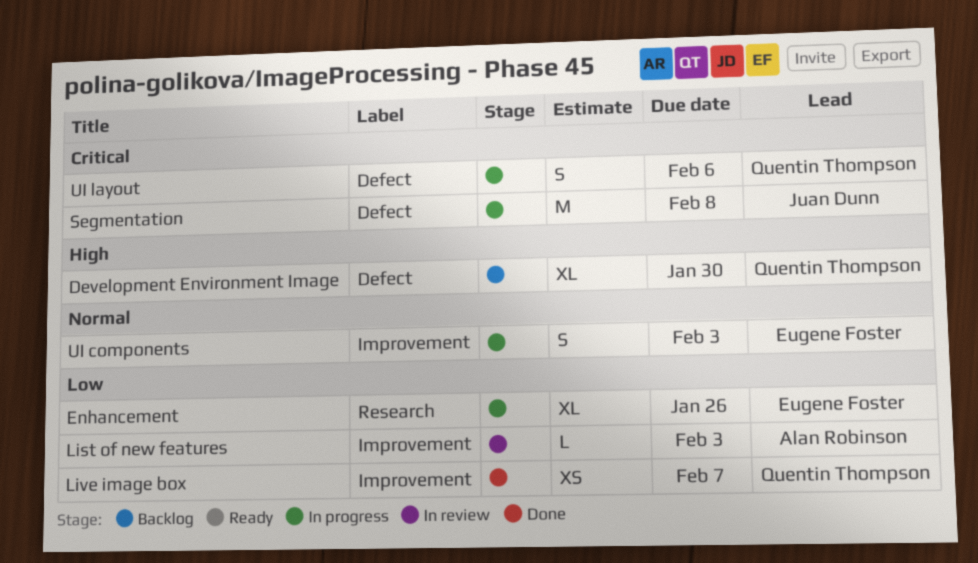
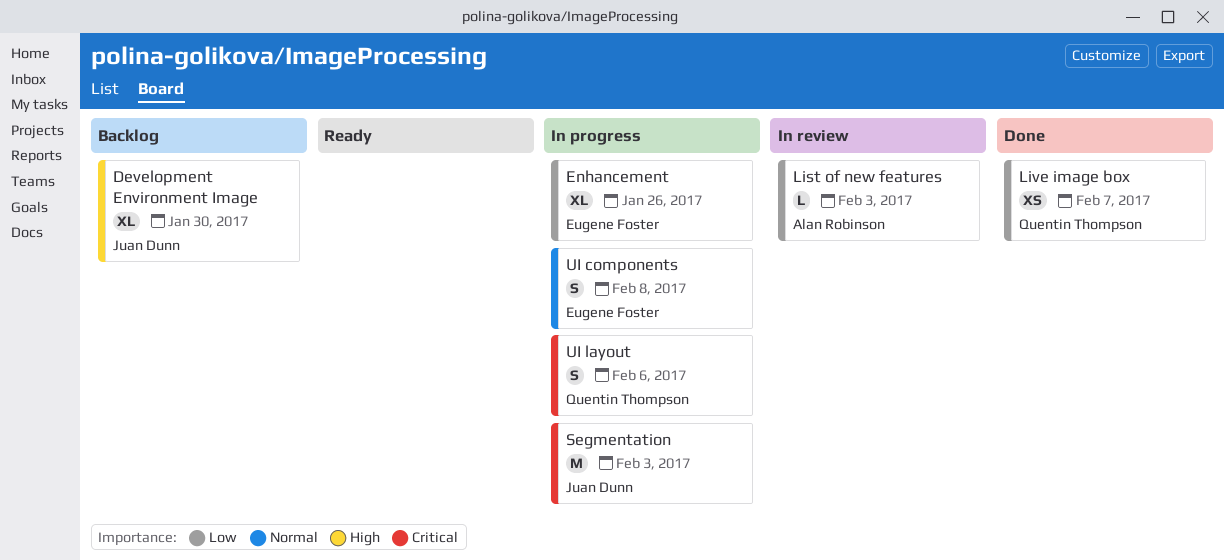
Development Environment Image, owner: Quentin Thompson -> Juan Dunn
Segmentation, due: Feb 8 -> Feb 3
UI components, due: Feb 3 -> Feb 8

